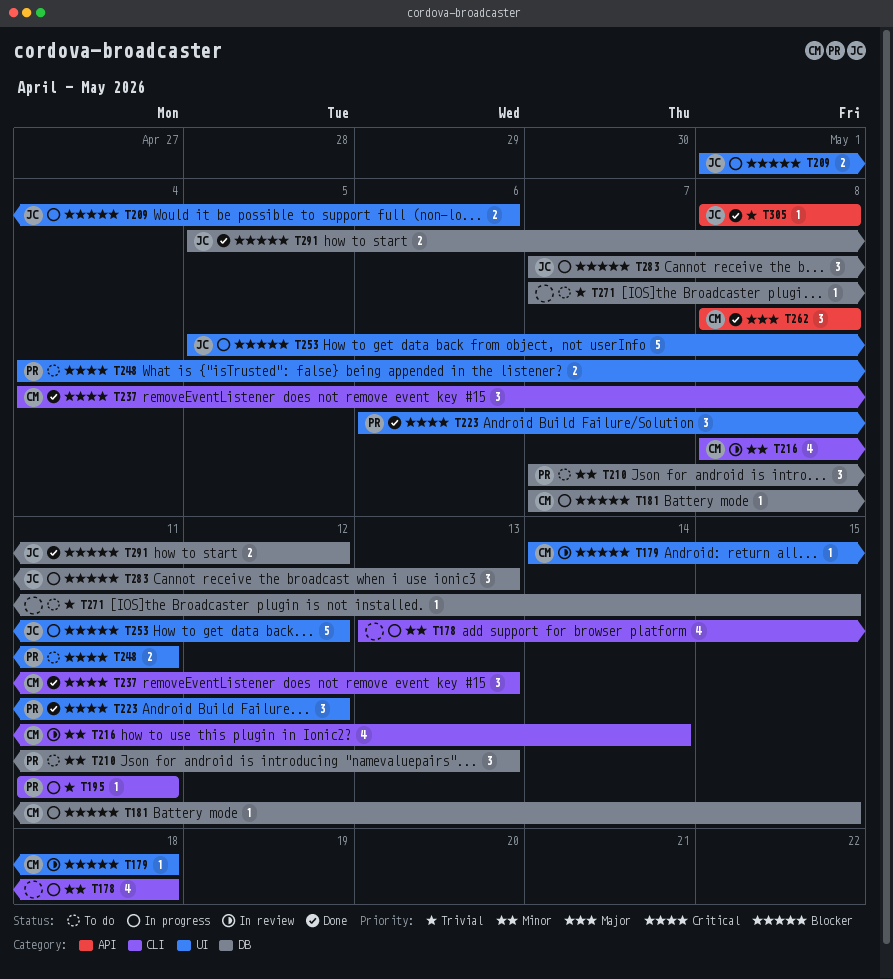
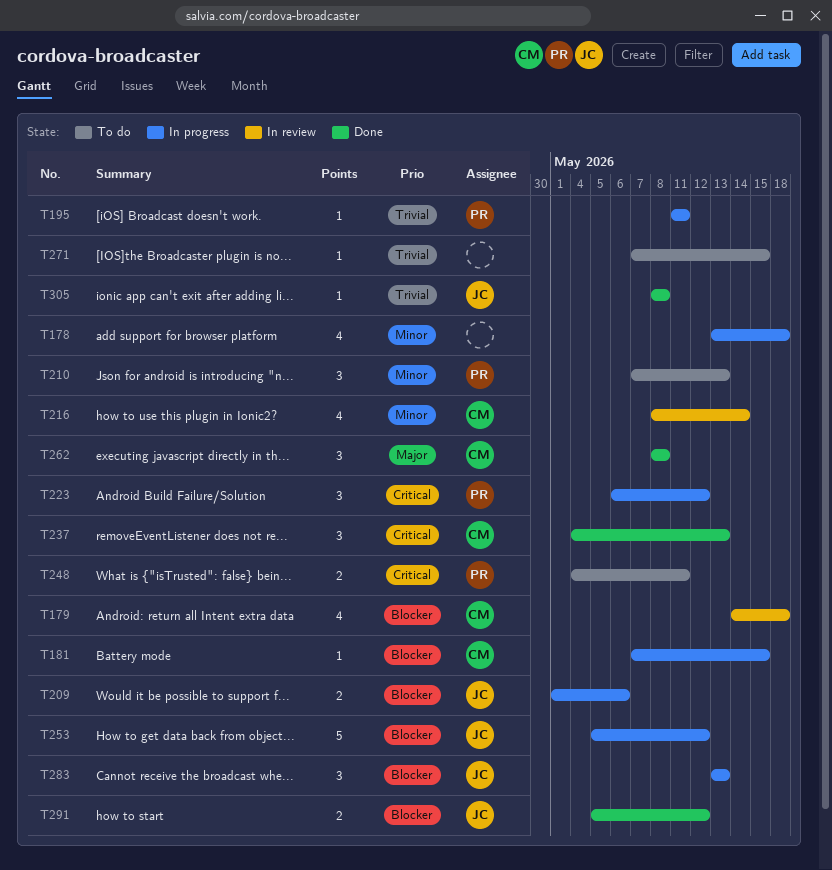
T179, estimate: 1 -> 4
T223, status: Done -> In progress
T283, start: May 7 -> May 13

